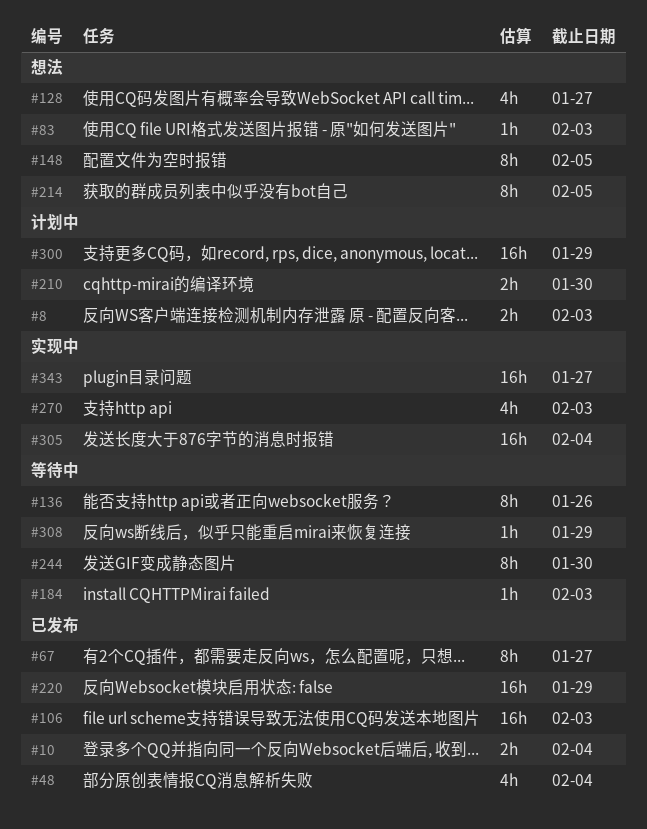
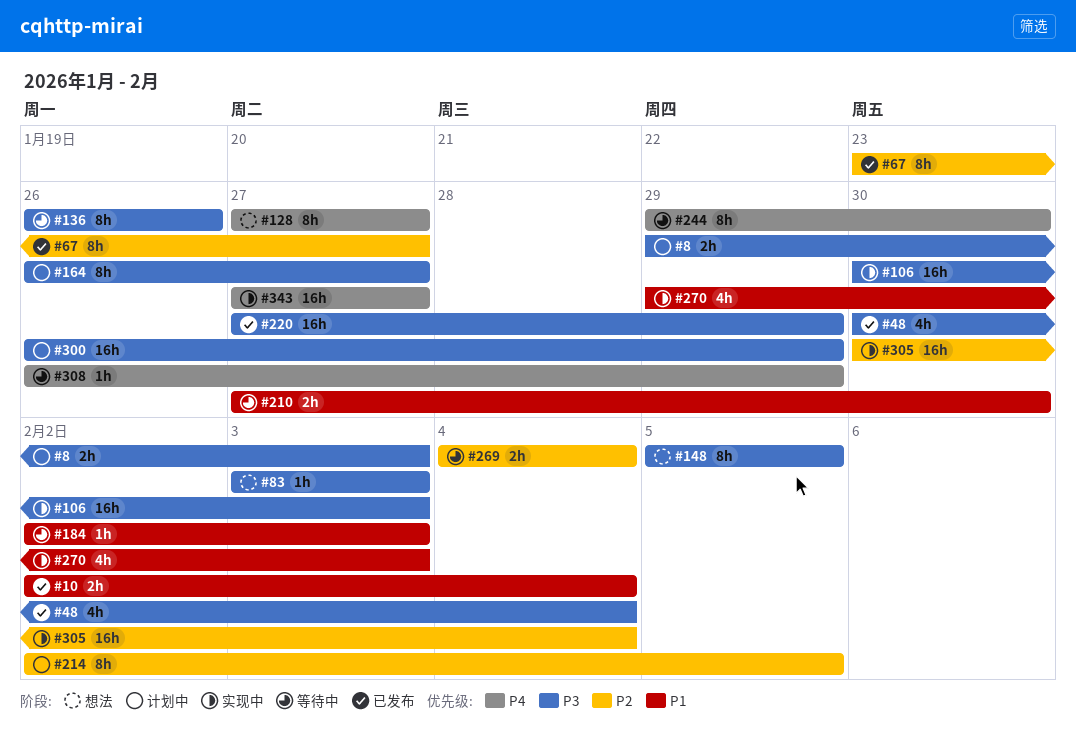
#106, status: 已发布 -> 实现中
#128, estimate: 4h -> 8h
#164: none -> present
#210, status: 计划中 -> 等待中
#214, status: 想法 -> 计划中
#269: none -> present

